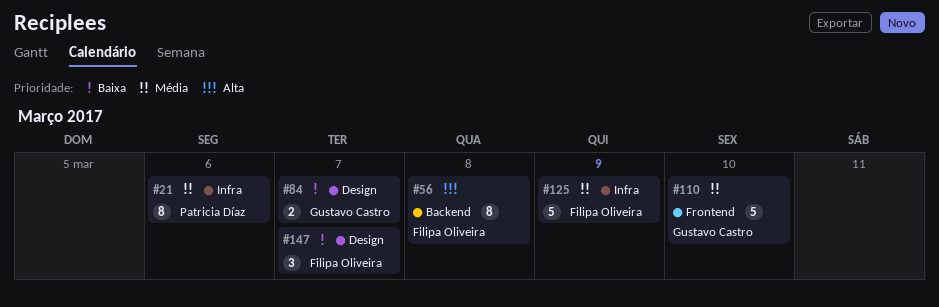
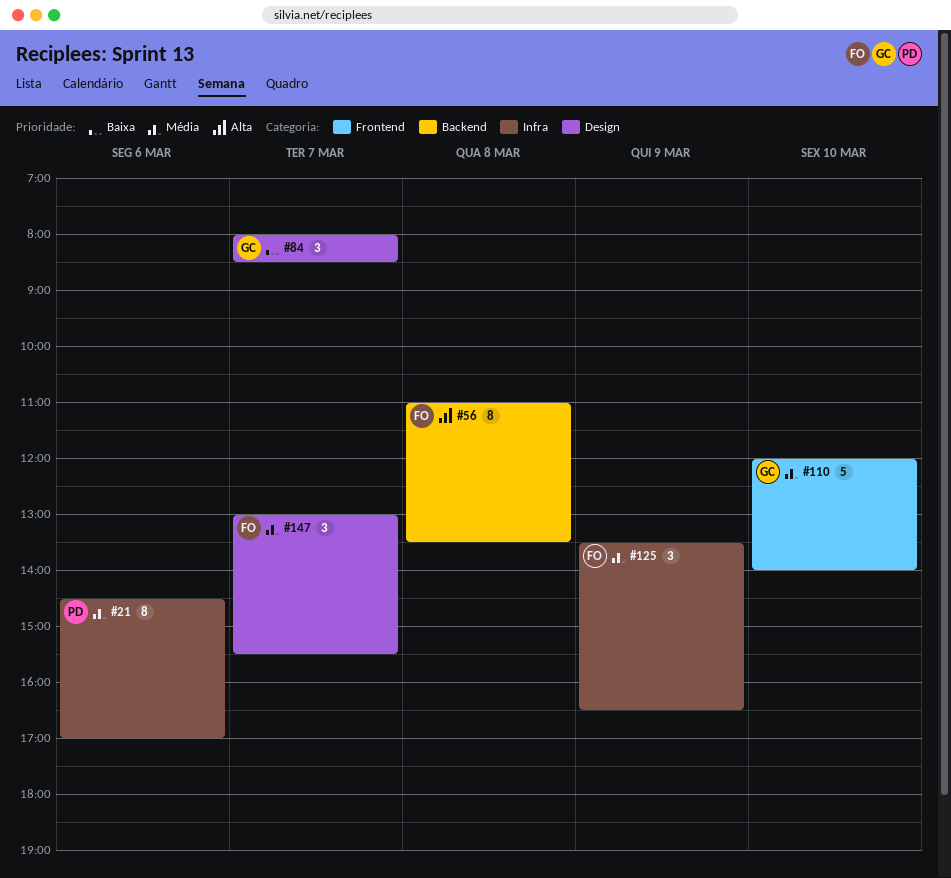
#84, estimate: 2 -> 3
#125, estimate: 5 -> 3
#147, priority: Baixa -> Média

